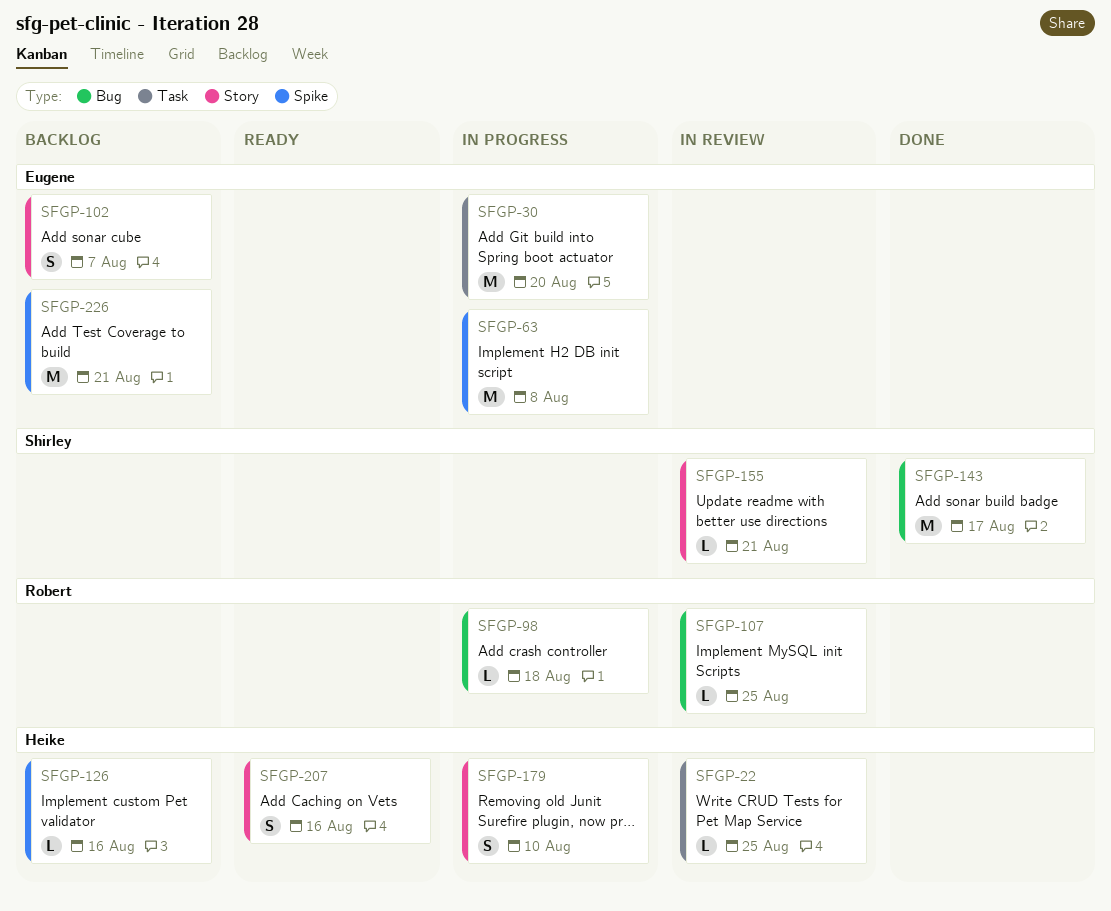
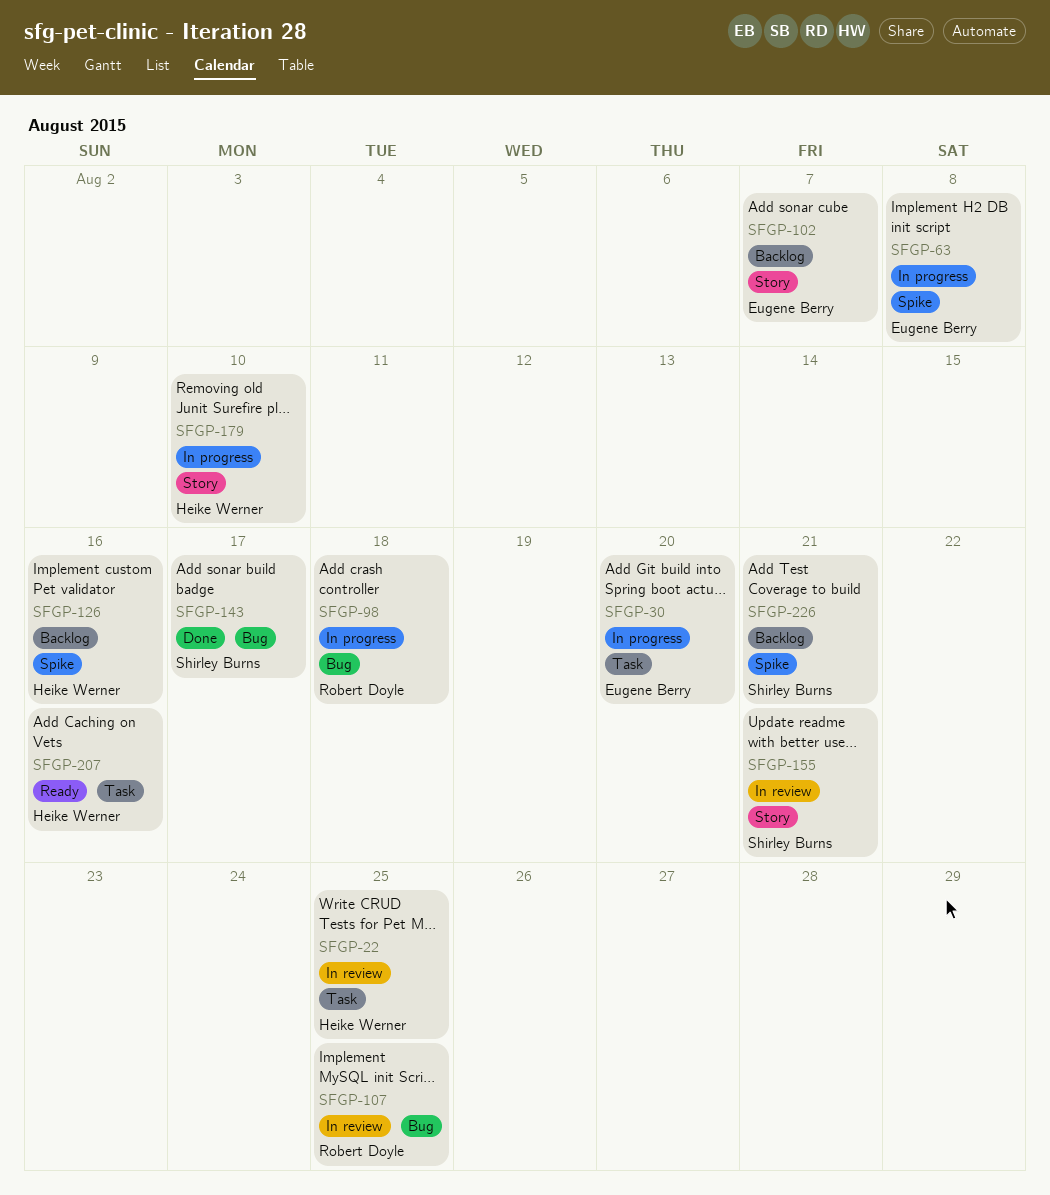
SFGP-207, label: Story -> Task
SFGP-226, owner: Eugene Berry -> Shirley Burns

